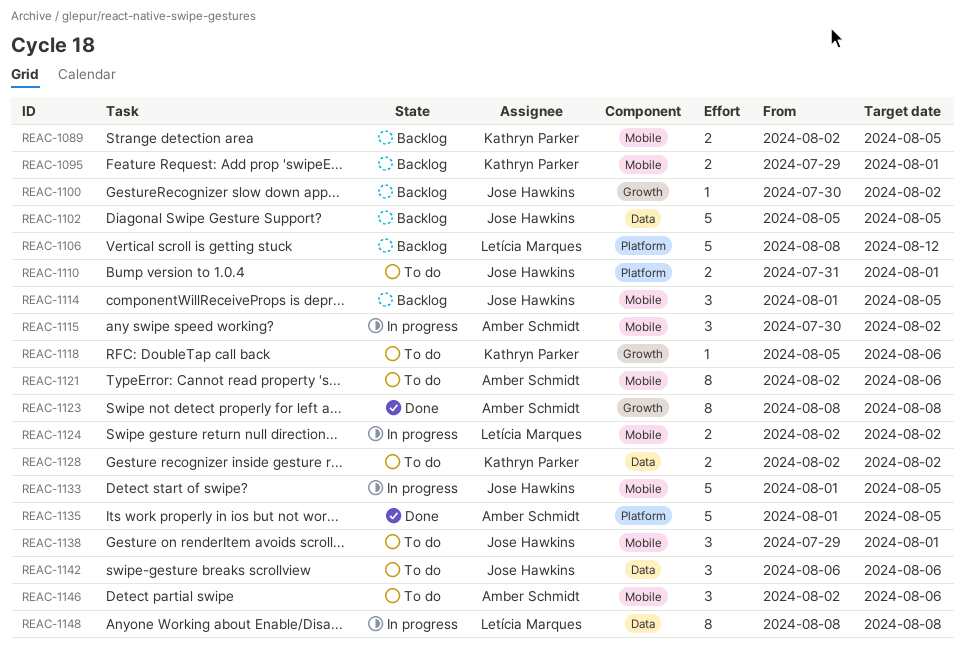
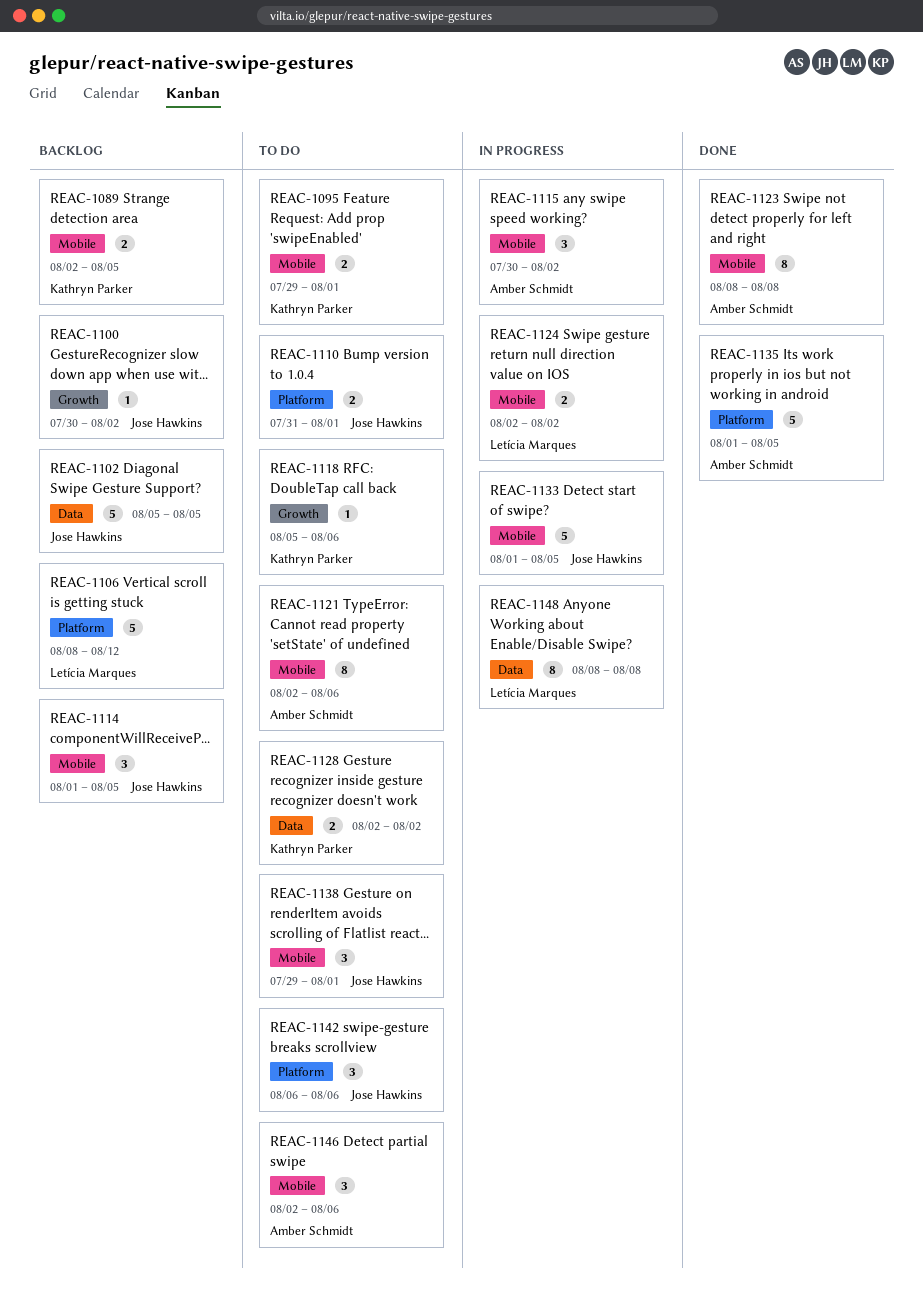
REAC-1095, status: Backlog -> To do
REAC-1123, label: Growth -> Mobile
REAC-1142, label: Data -> Platform

